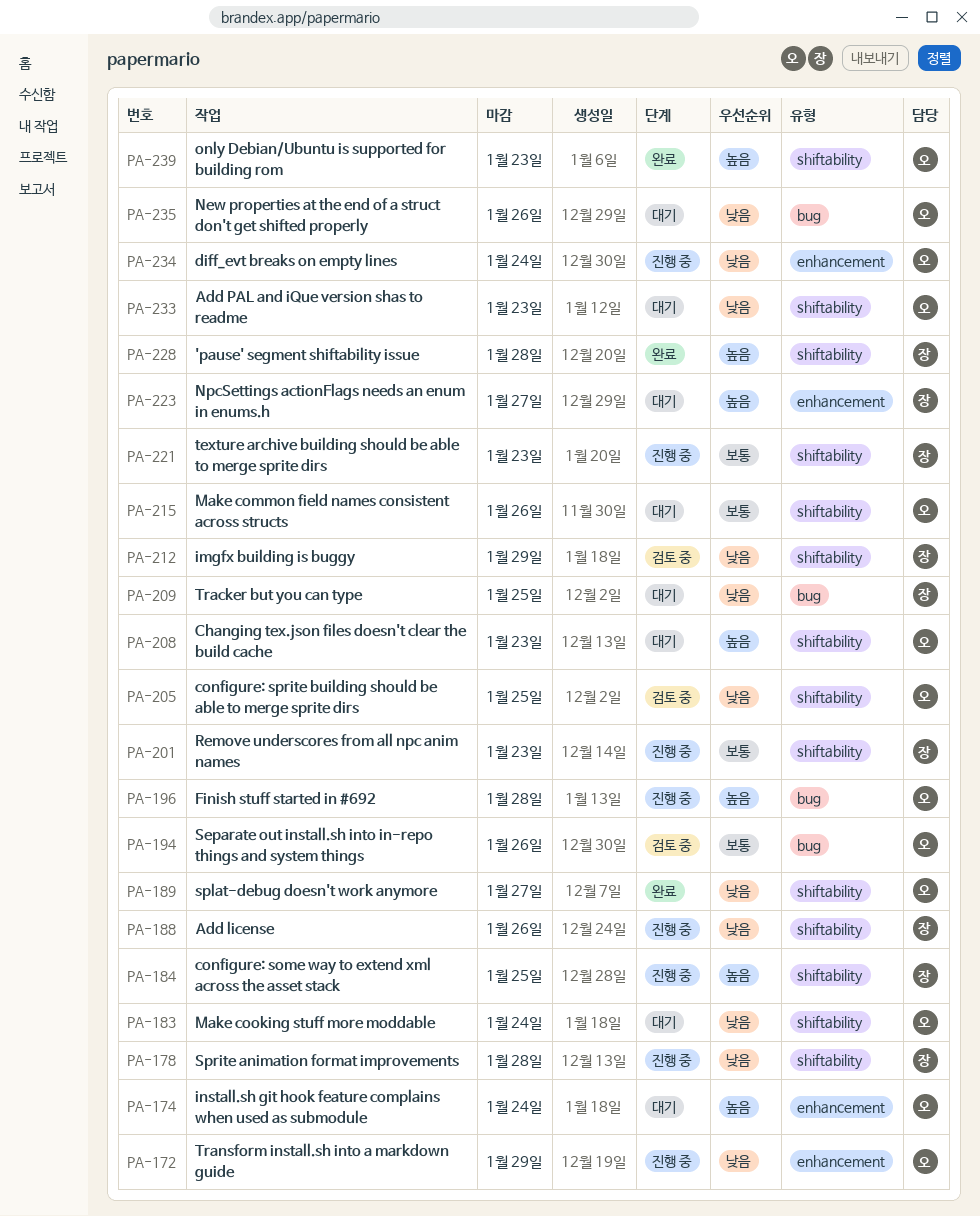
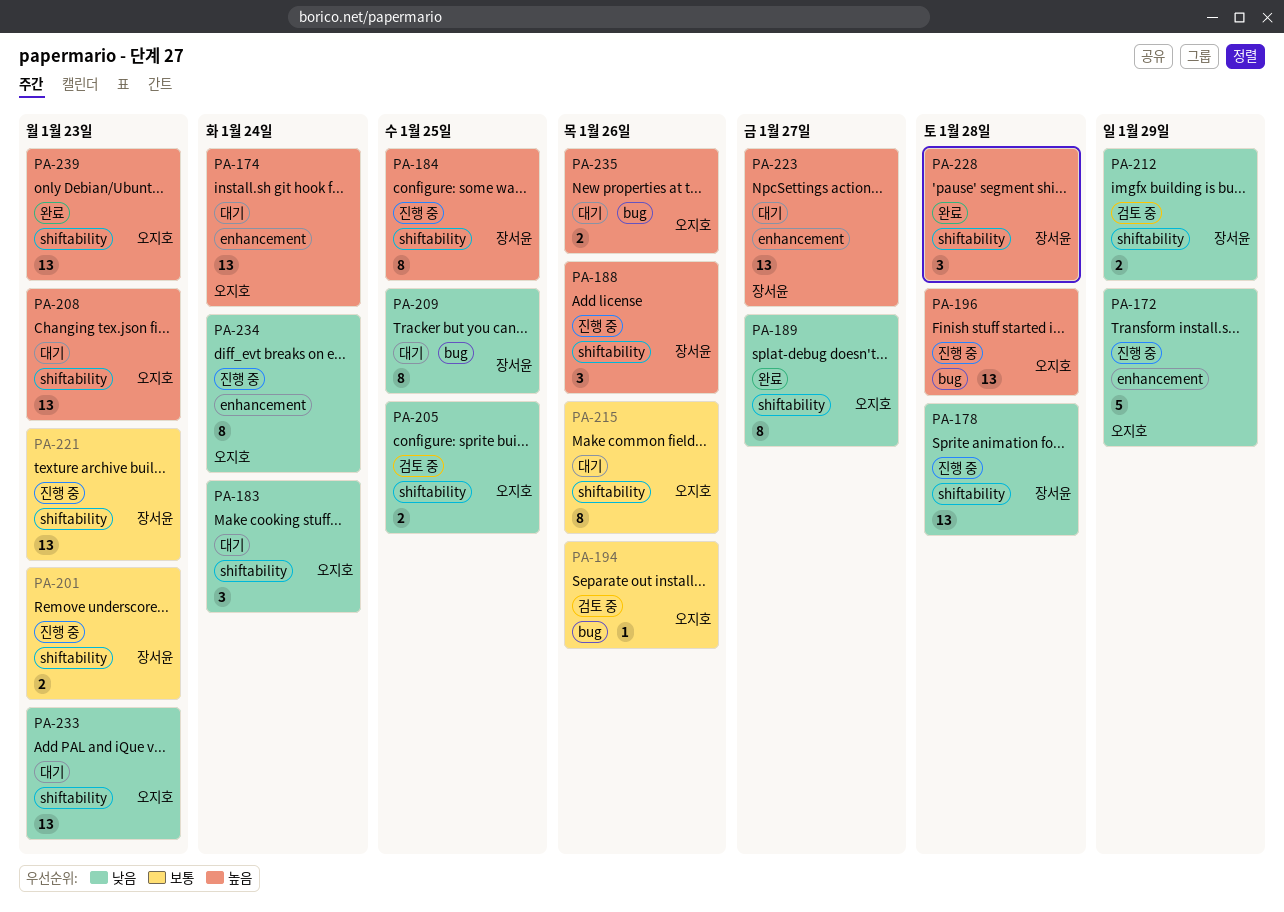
PA-188, priority: 낮음 -> 높음
PA-235, priority: 낮음 -> 높음

